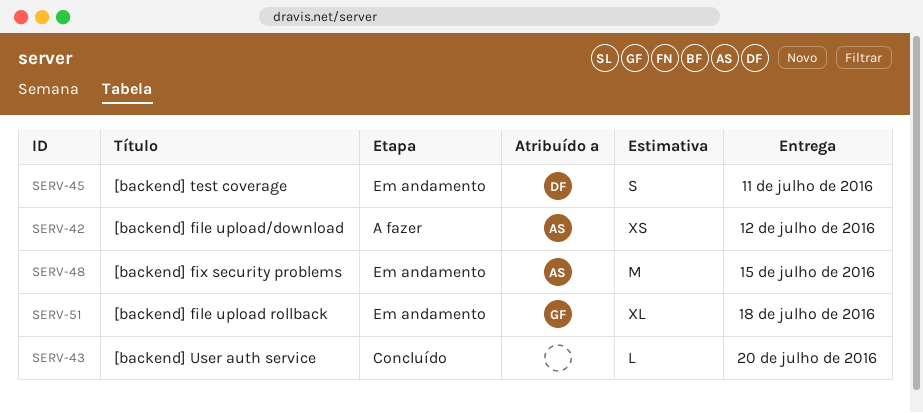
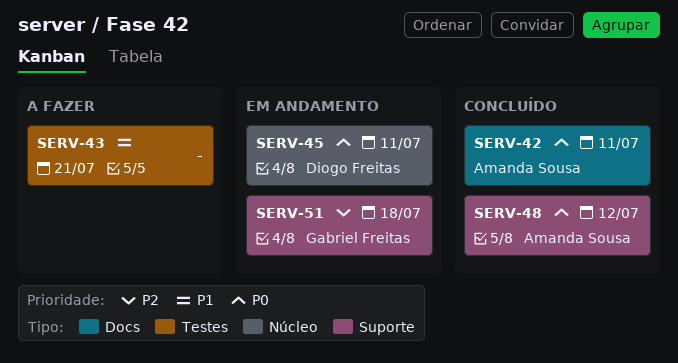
SERV-42, status: A fazer -> Concluído
SERV-42, due: Jul 12 -> Jul 11
SERV-43, status: Concluído -> A fazer
SERV-43, due: Jul 20 -> Jul 21
SERV-48, status: Em andamento -> Concluído
SERV-48, due: Jul 15 -> Jul 12

